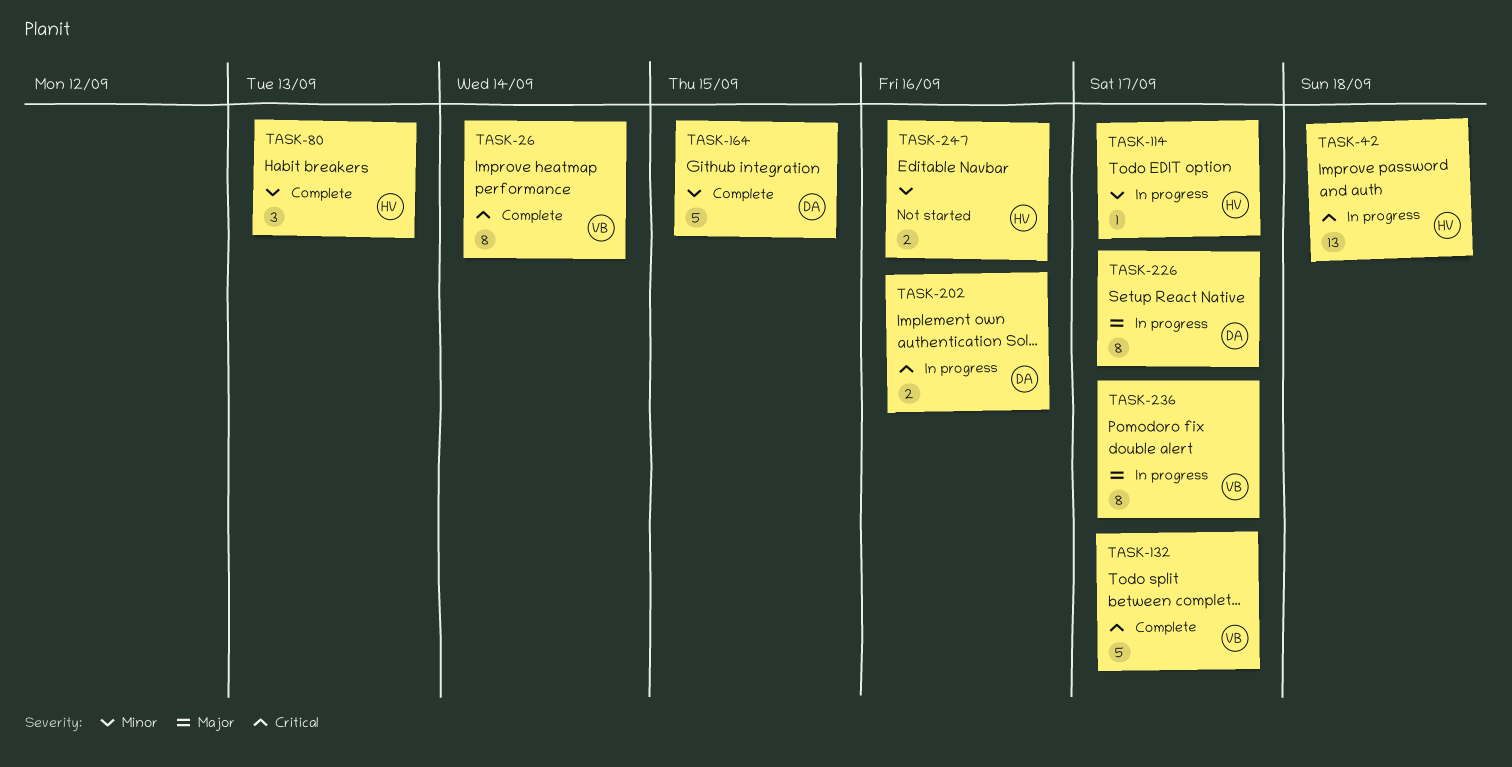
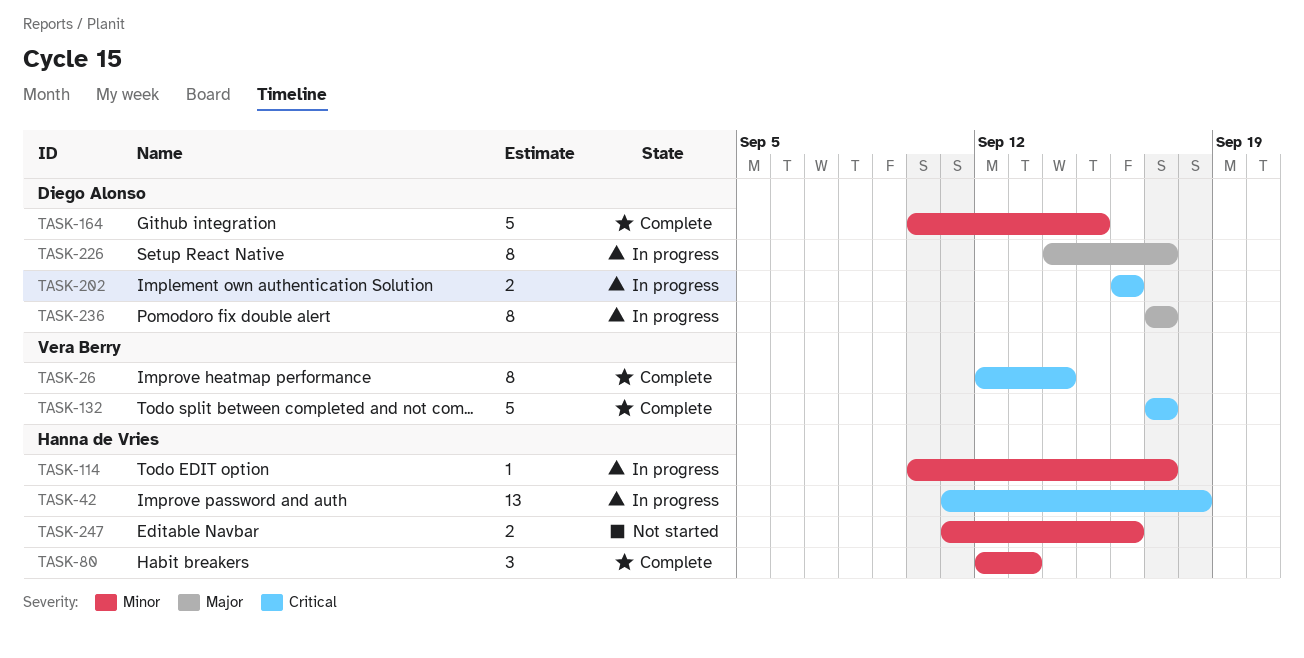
TASK-236, owner: Vera Berry -> Diego Alonso

